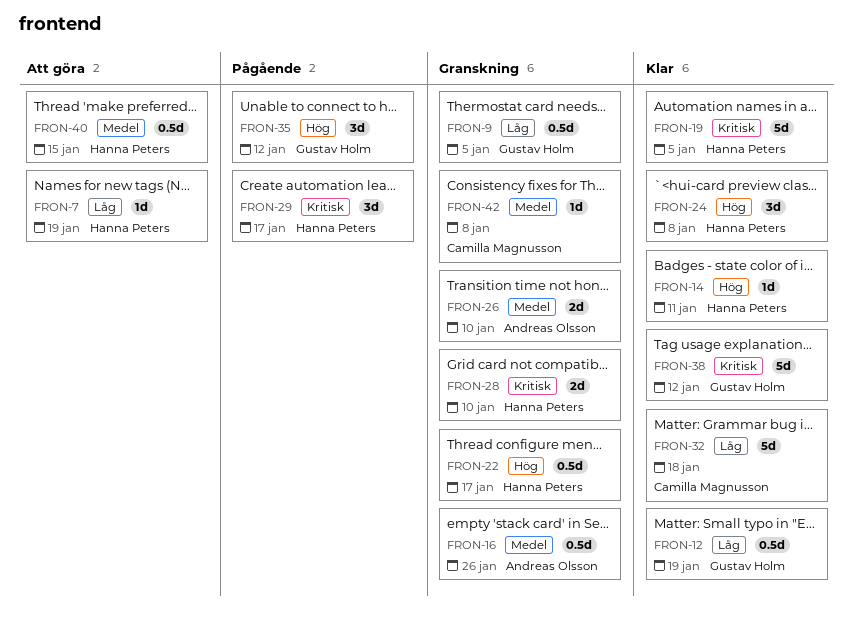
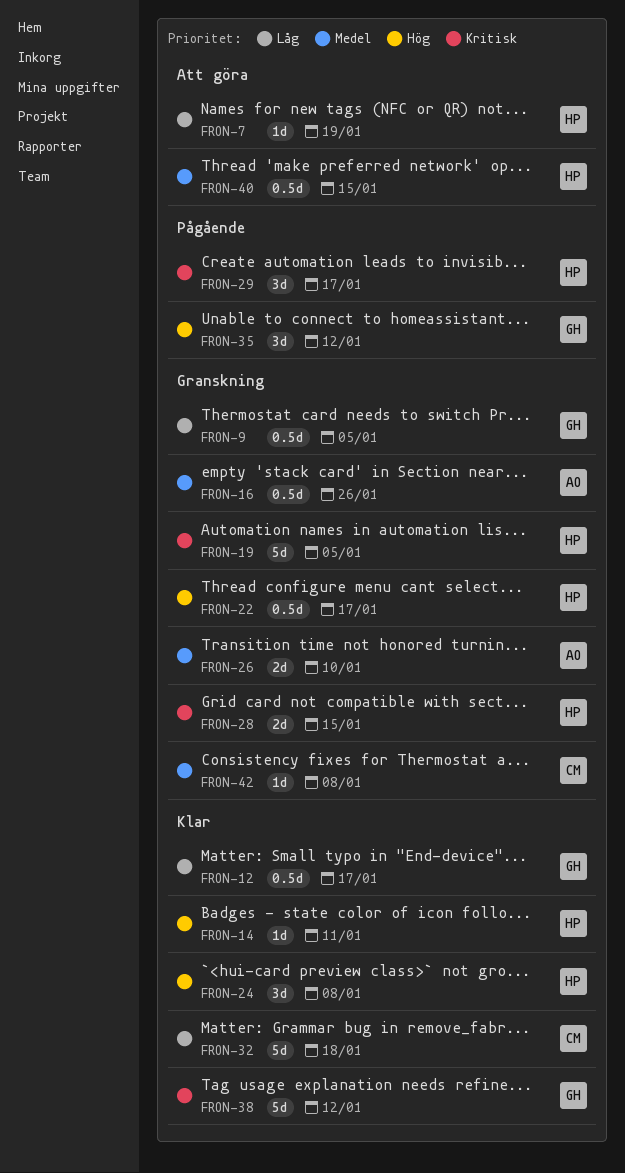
FRON-12, due: Jan 19 -> Jan 17
FRON-19, status: Klar -> Granskning
FRON-28, due: Jan 10 -> Jan 15

